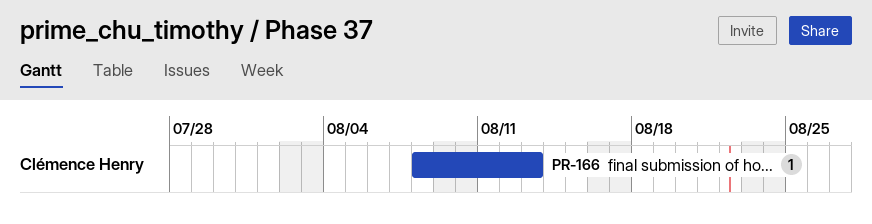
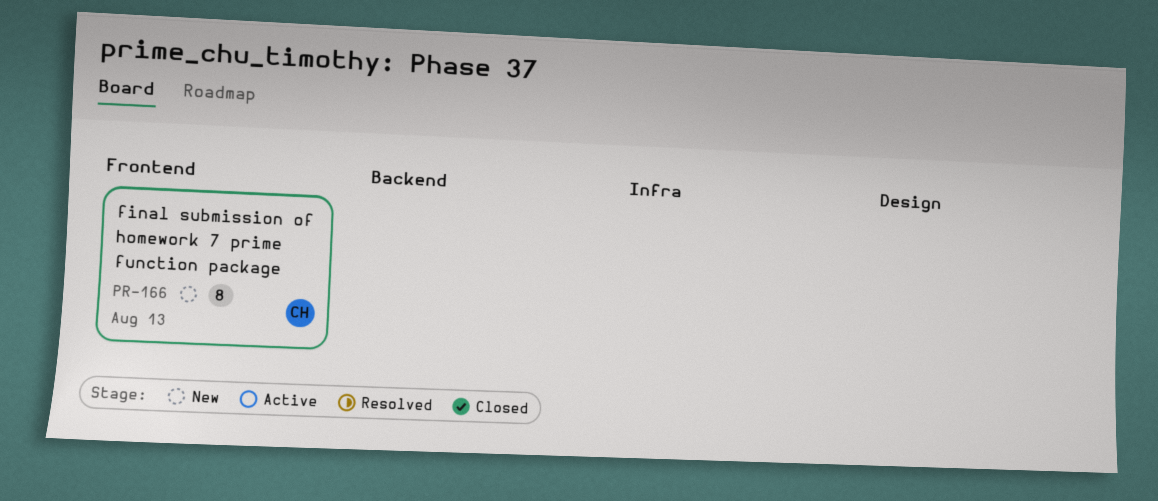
PR-166, estimate: 1 -> 8

